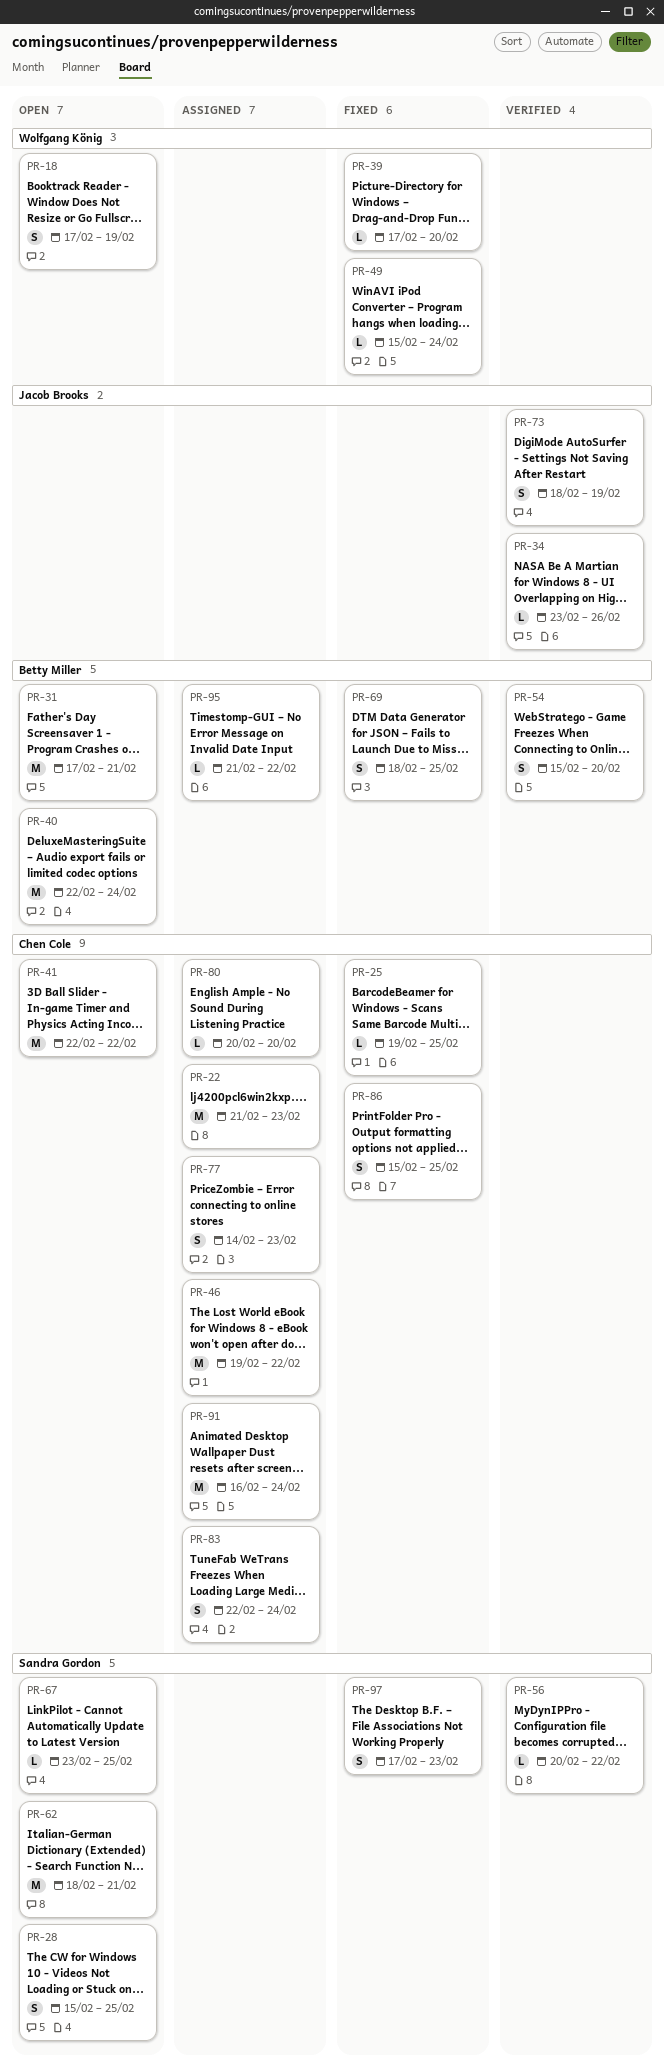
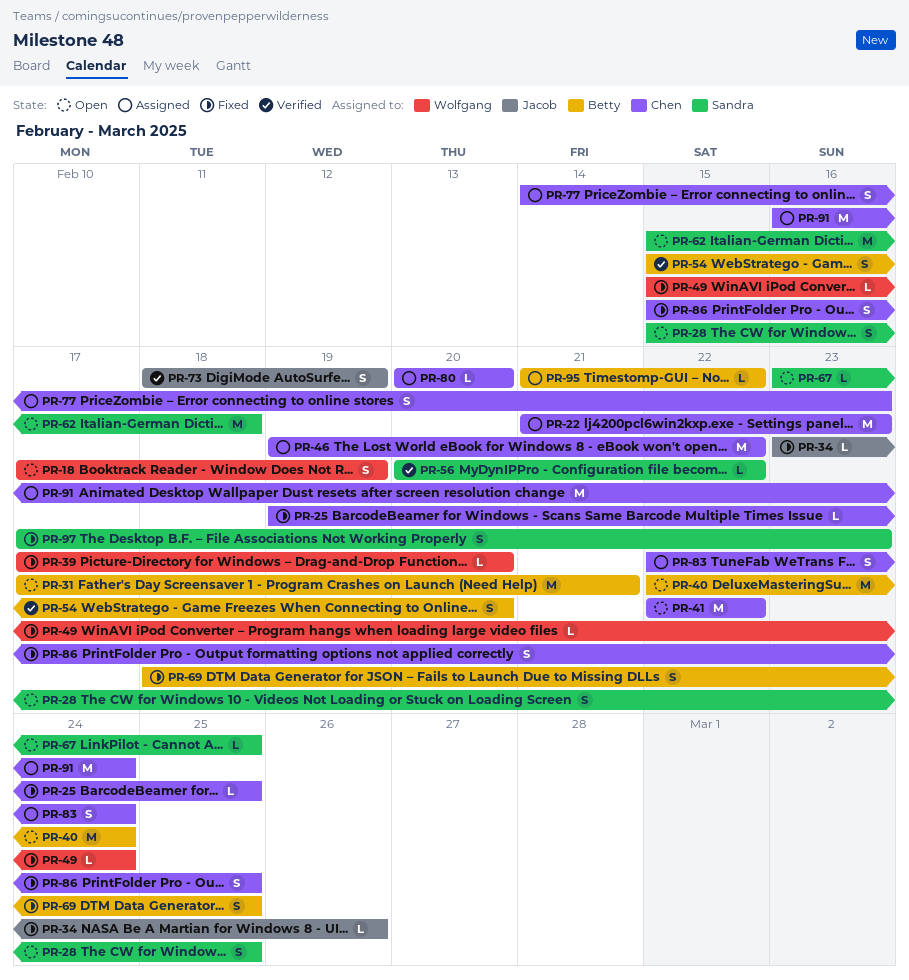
PR-34, status: Verified -> Fixed
PR-62, start: Feb 18 -> Feb 15
PR-62, due: Feb 21 -> Feb 18

